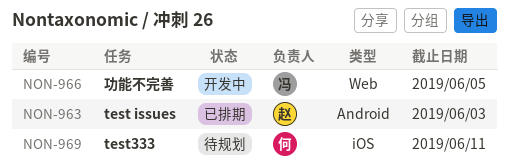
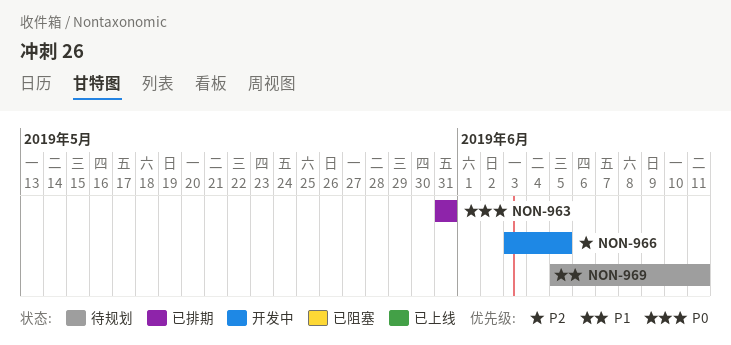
NON-963, due: Jun 3 -> May 31

